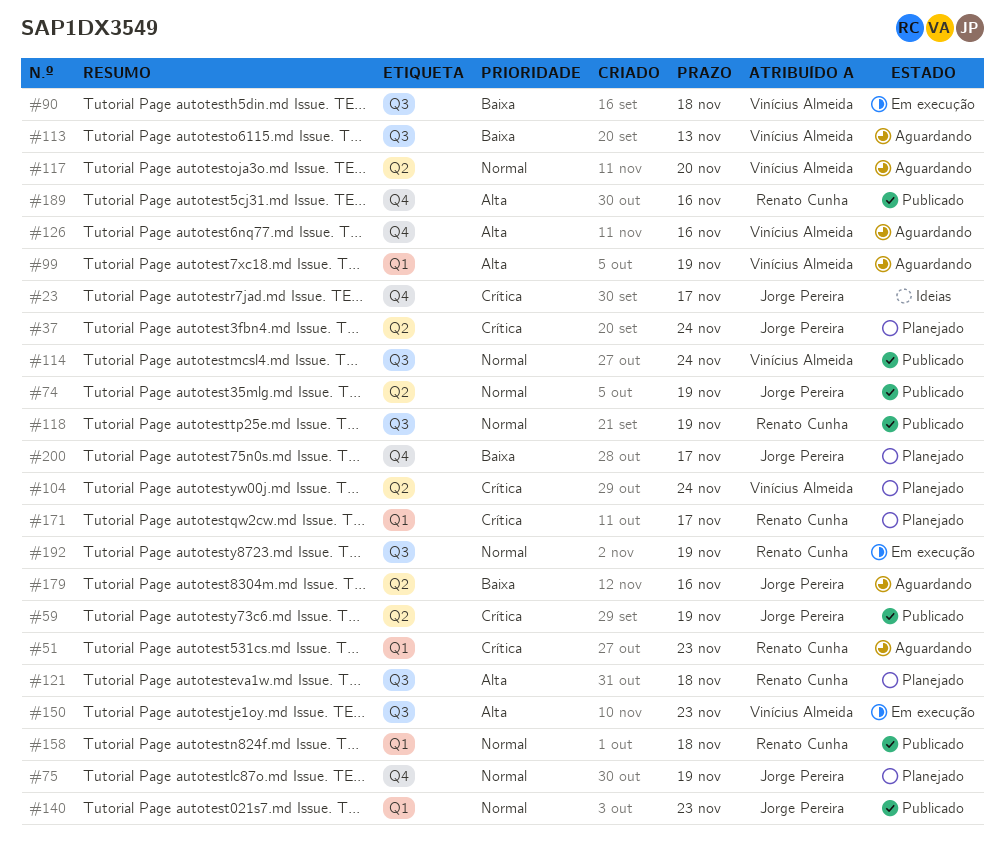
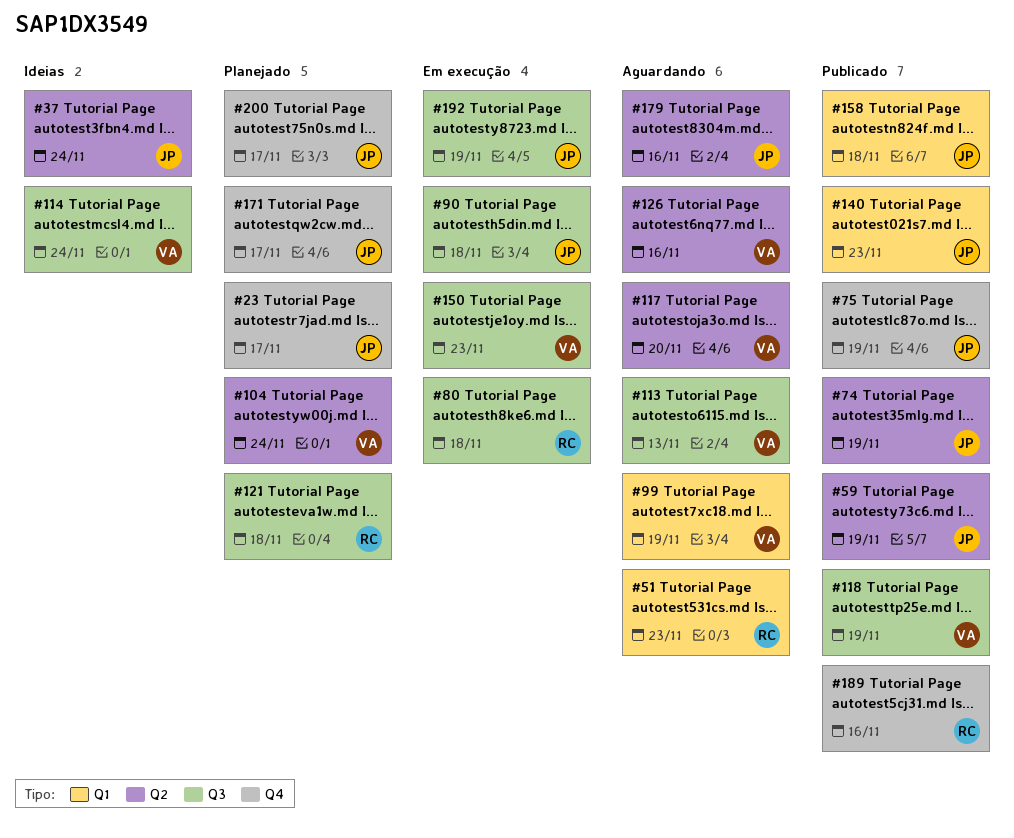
#23, status: Ideias -> Planejado
#37, status: Planejado -> Ideias
#75, status: Planejado -> Publicado
#80: none -> present
#90, owner: Vinícius Almeida -> Jorge Pereira
#114, status: Publicado -> Ideias
#118, owner: Renato Cunha -> Vinícius Almeida
#126, label: Q4 -> Q2
#158, owner: Renato Cunha -> Jorge Pereira
#171, owner: Renato Cunha -> Jorge Pereira
#171, label: Q1 -> Q4
#192, owner: Renato Cunha -> Jorge Pereira

